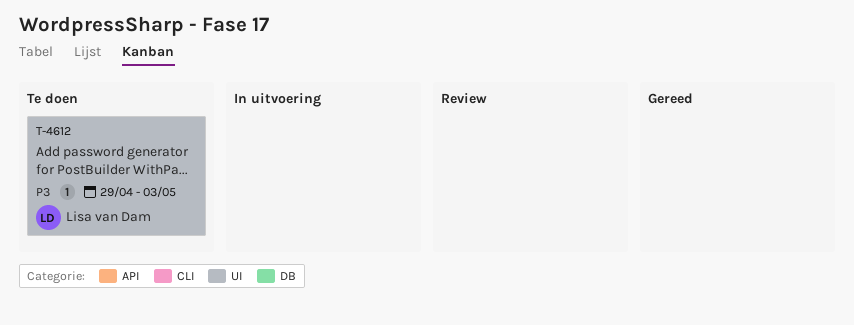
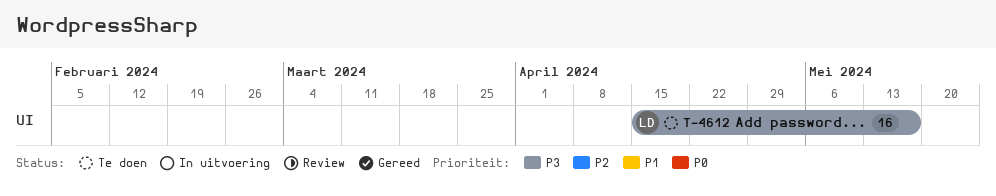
T-4612, estimate: 1 -> 16
T-4612, start: Apr 29 -> Apr 15
T-4612, due: May 3 -> May 17

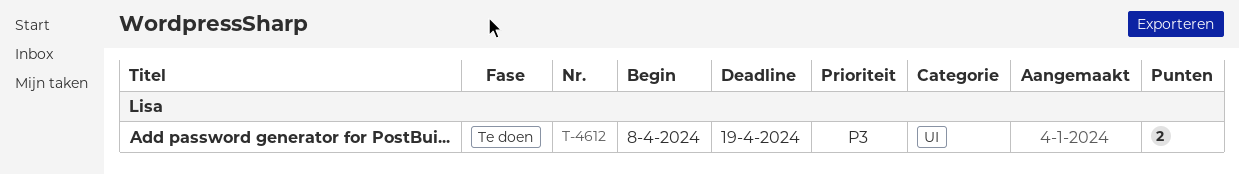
T-4612, estimate: 16 -> 2
T-4612, start: Apr 15 -> Apr 8
T-4612, due: May 17 -> Apr 19

